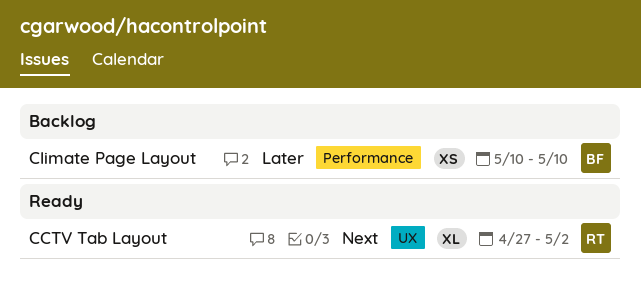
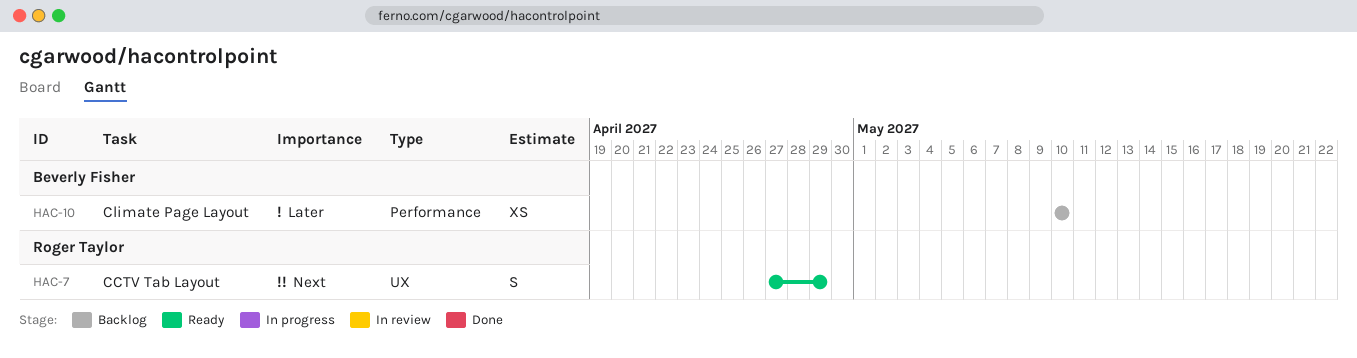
CCTV Tab Layout, estimate: XL -> S
CCTV Tab Layout, due: May 2 -> Apr 29

